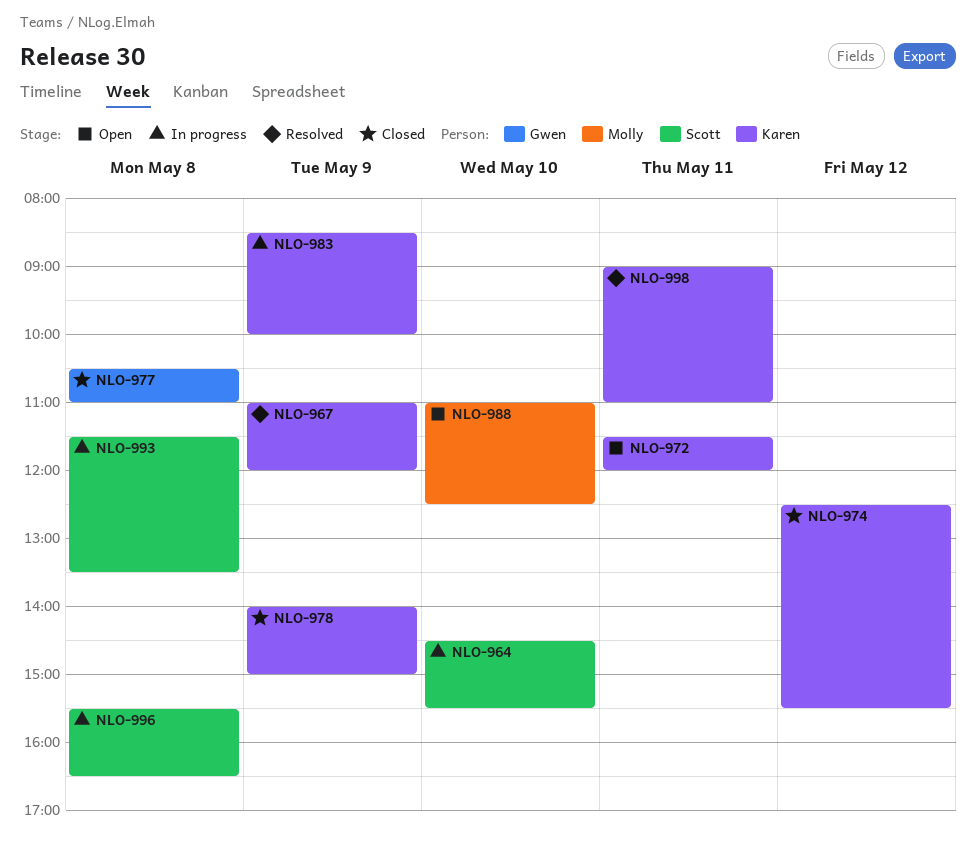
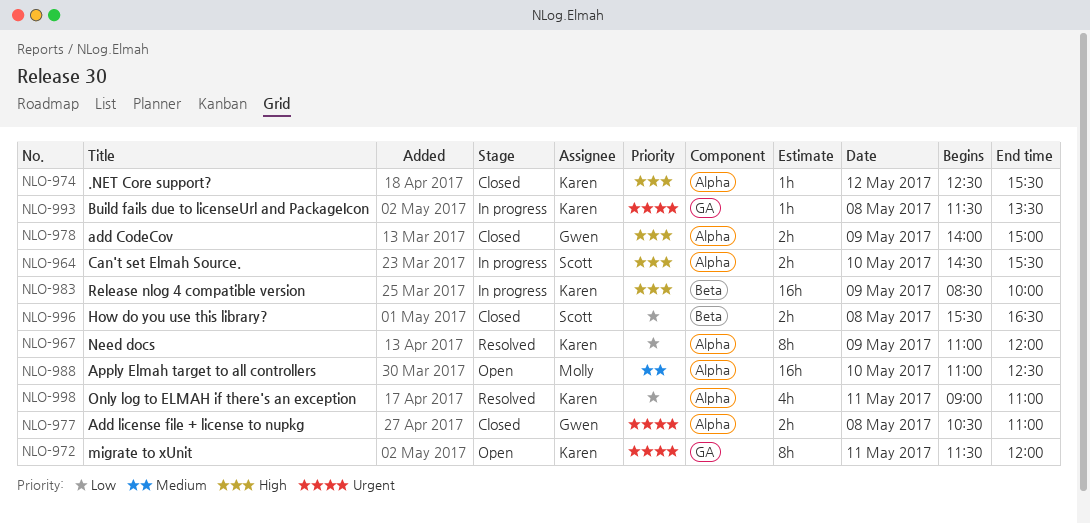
NLO-978, owner: Karen -> Gwen
NLO-993, owner: Scott -> Karen
NLO-996, status: In progress -> Closed

